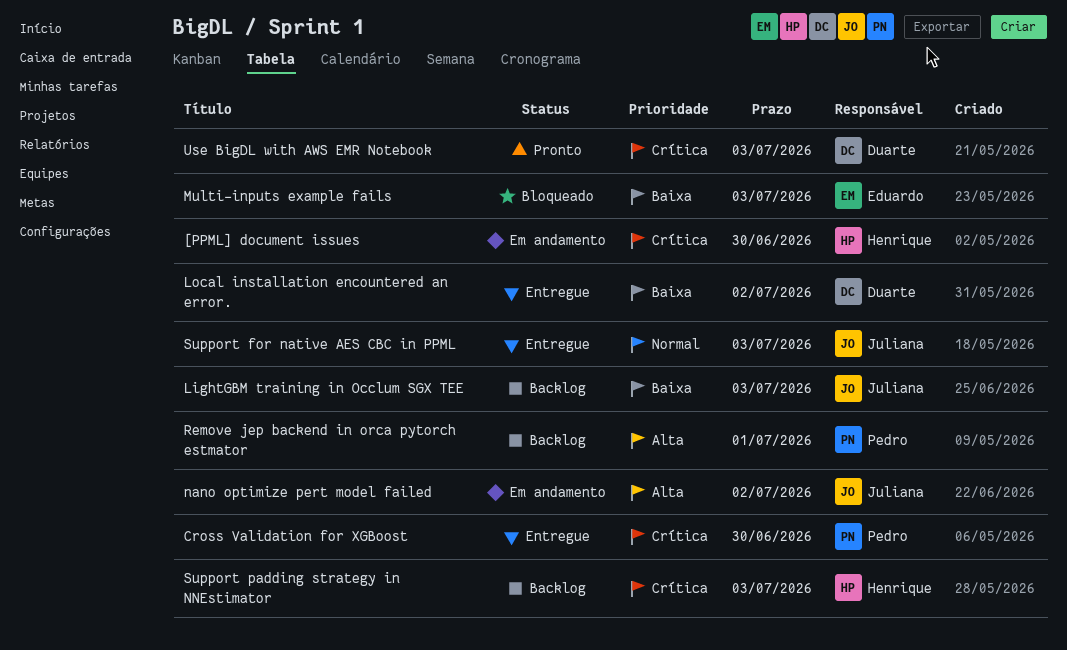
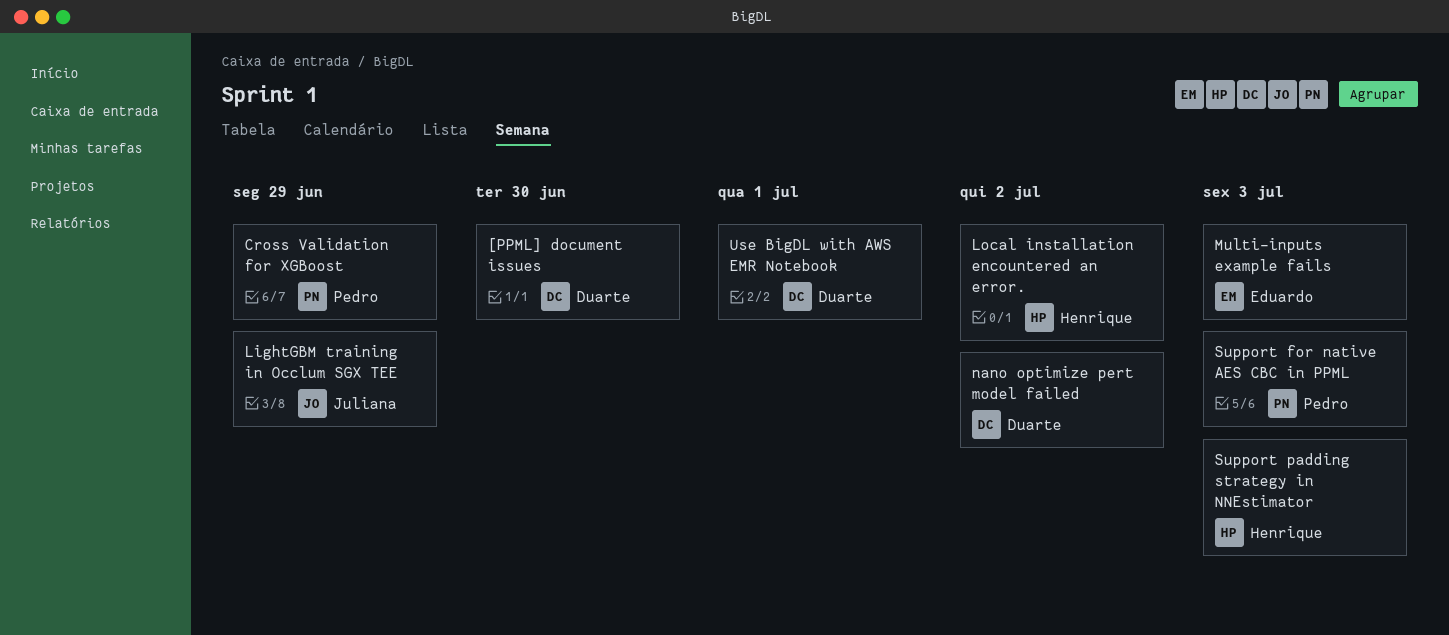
[PPML] document issues, owner: Henrique -> Duarte
Cross Validation for XGBoost, due: Jun 30 -> Jun 29
LightGBM training in Occlum SGX TEE, due: Jul 3 -> Jun 29
Local installation encountered an error., owner: Duarte -> Henrique
nano optimize pert model failed, owner: Juliana -> Duarte
Remove jep backend in orca pytorch estmator: present -> none
Support for native AES CBC in PPML, owner: Juliana -> Pedro
Use BigDL with AWS EMR Notebook, due: Jul 3 -> Jul 1

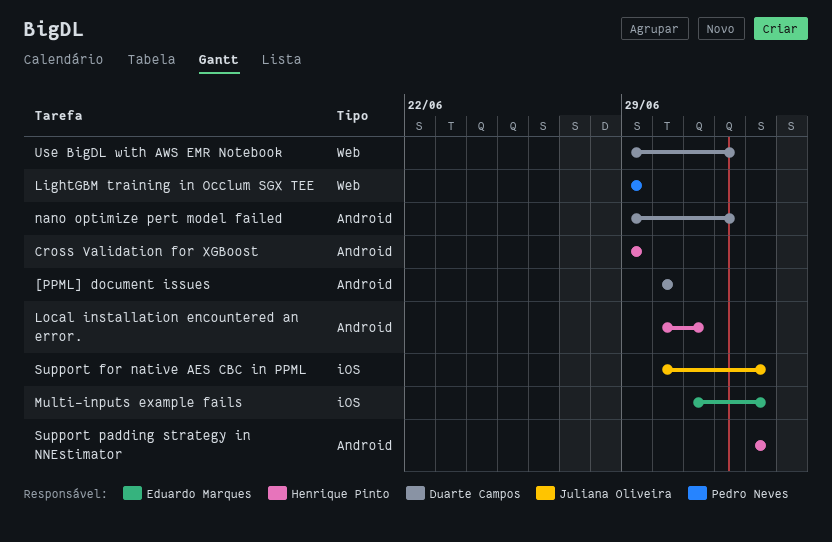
Cross Validation for XGBoost, owner: Pedro Neves -> Henrique Pinto
LightGBM training in Occlum SGX TEE, owner: Juliana Oliveira -> Pedro Neves
Local installation encountered an error., due: Jul 2 -> Jul 1
Support for native AES CBC in PPML, owner: Pedro Neves -> Juliana Oliveira
Use BigDL with AWS EMR Notebook, due: Jul 1 -> Jul 2

